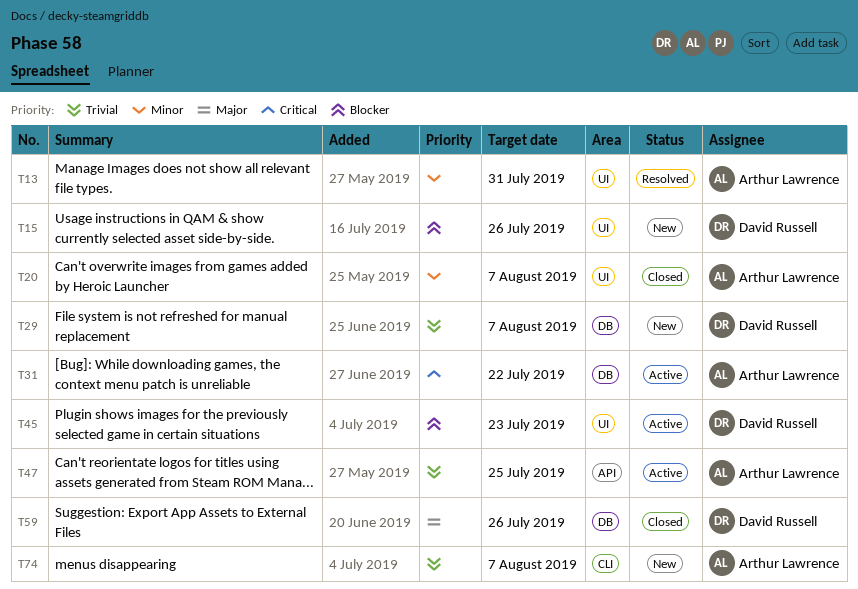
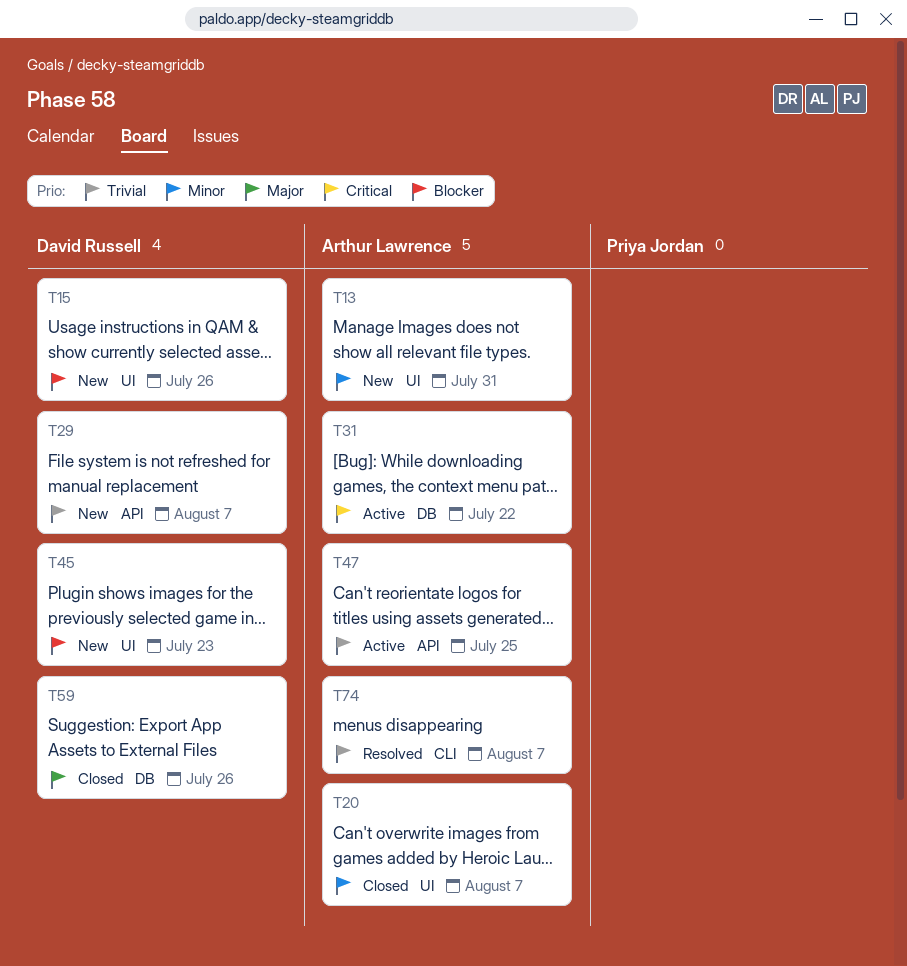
T13, status: Resolved -> New
T29, label: DB -> API
T45, status: Active -> New
T74, status: New -> Resolved

